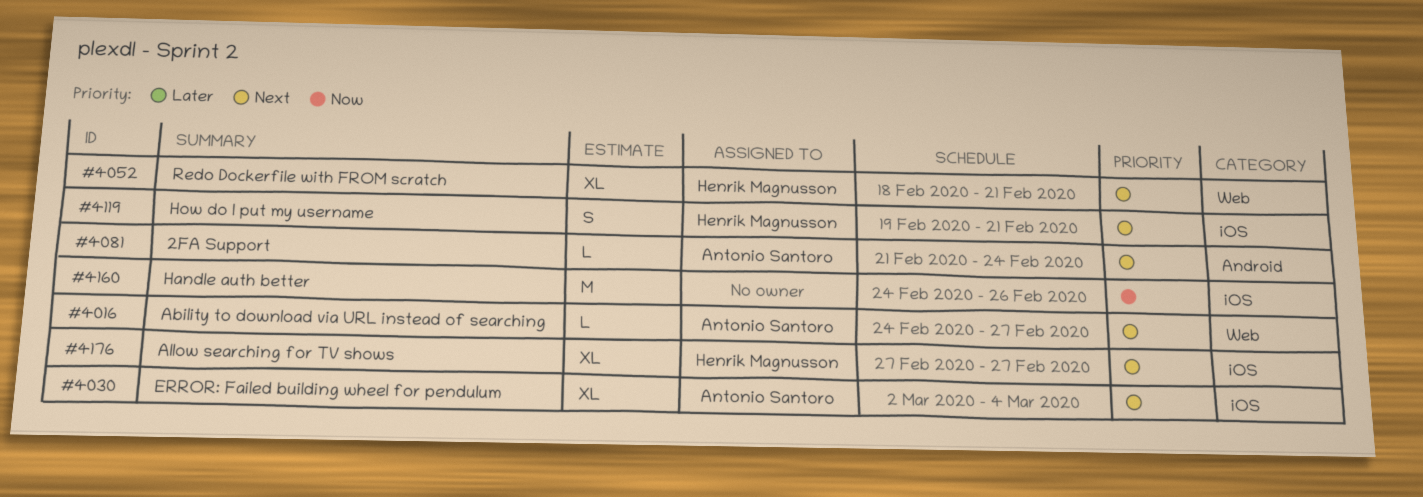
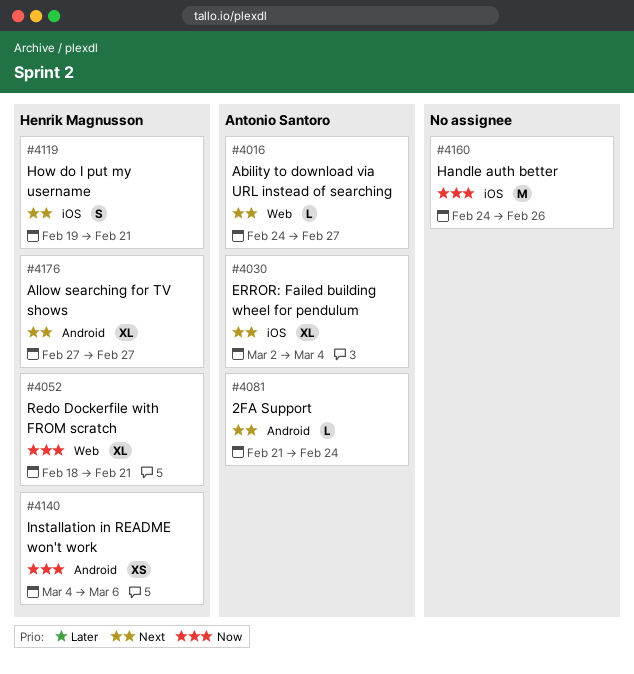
#4052, priority: Next -> Now
#4140: none -> present
#4176, label: iOS -> Android

